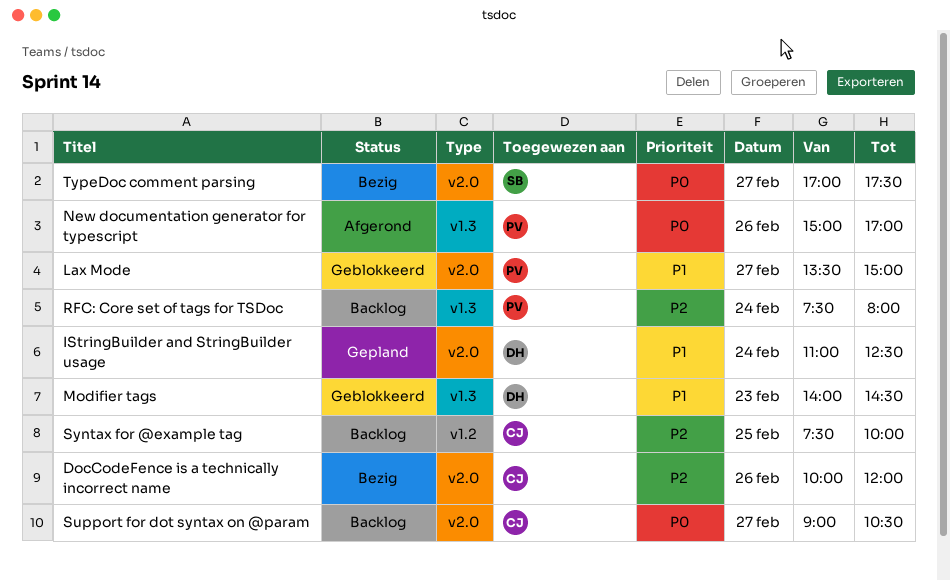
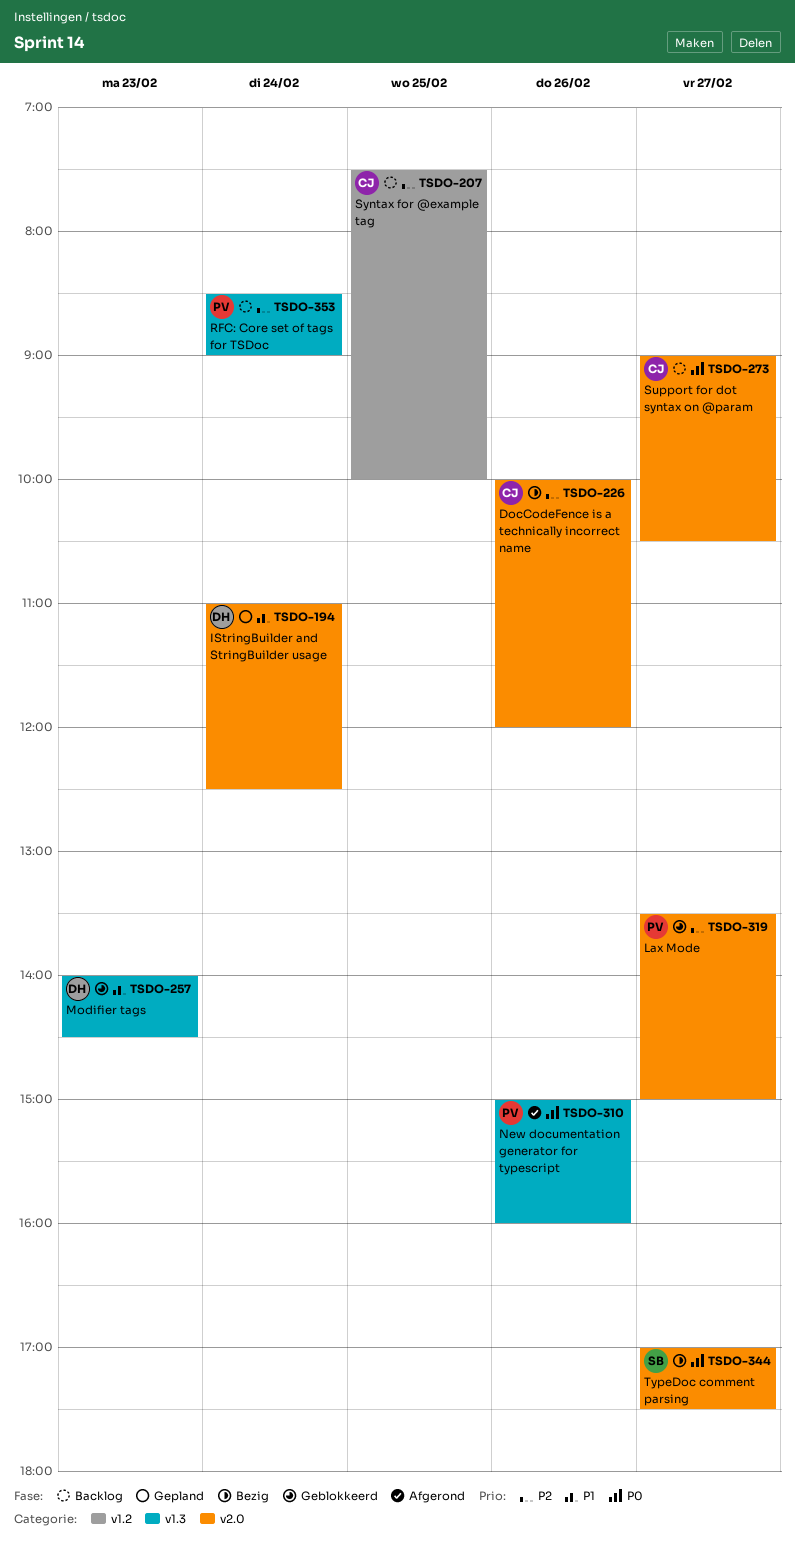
Lax Mode, priority: P1 -> P2
New documentation generator for typescript, ends: 17:00 -> 16:00
RFC: Core set of tags for TSDoc, begins: 07:30 -> 08:30
RFC: Core set of tags for TSDoc, ends: 08:00 -> 09:00

